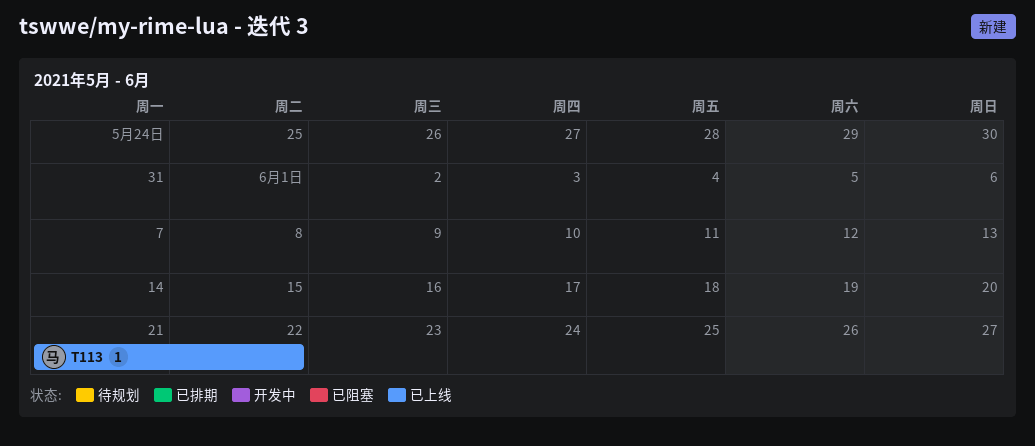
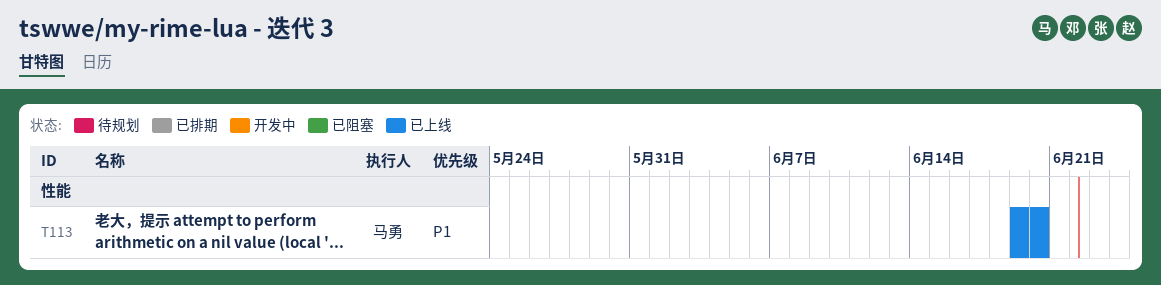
T113, start: Jun 21 -> Jun 19
T113, due: Jun 22 -> Jun 20

